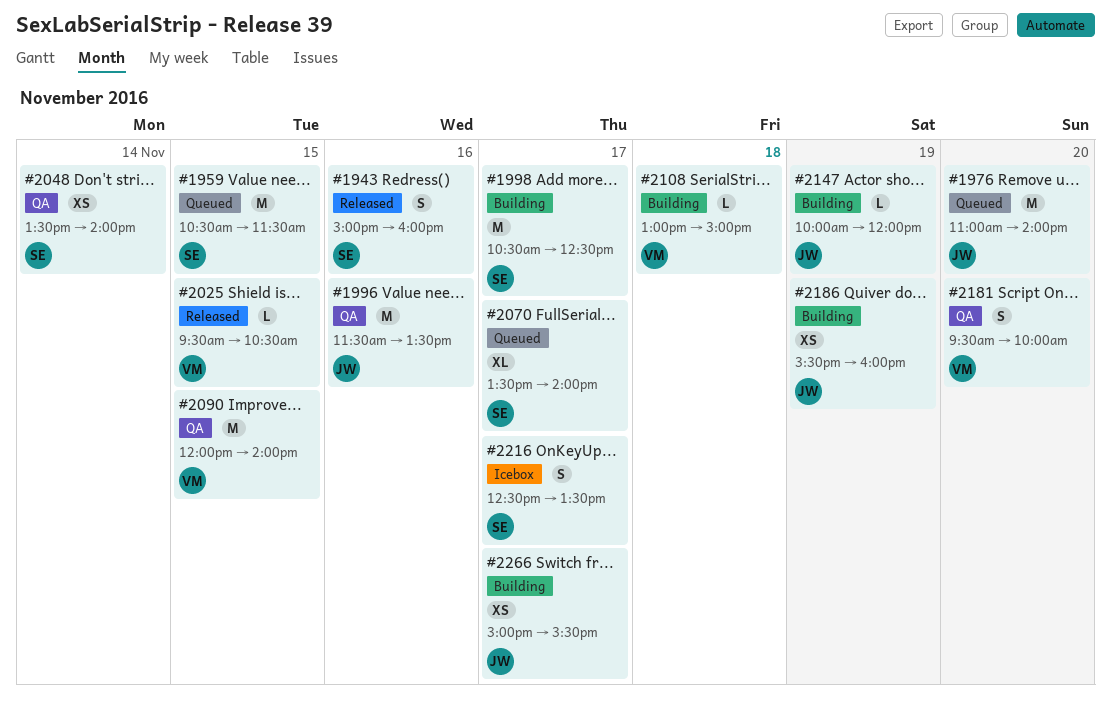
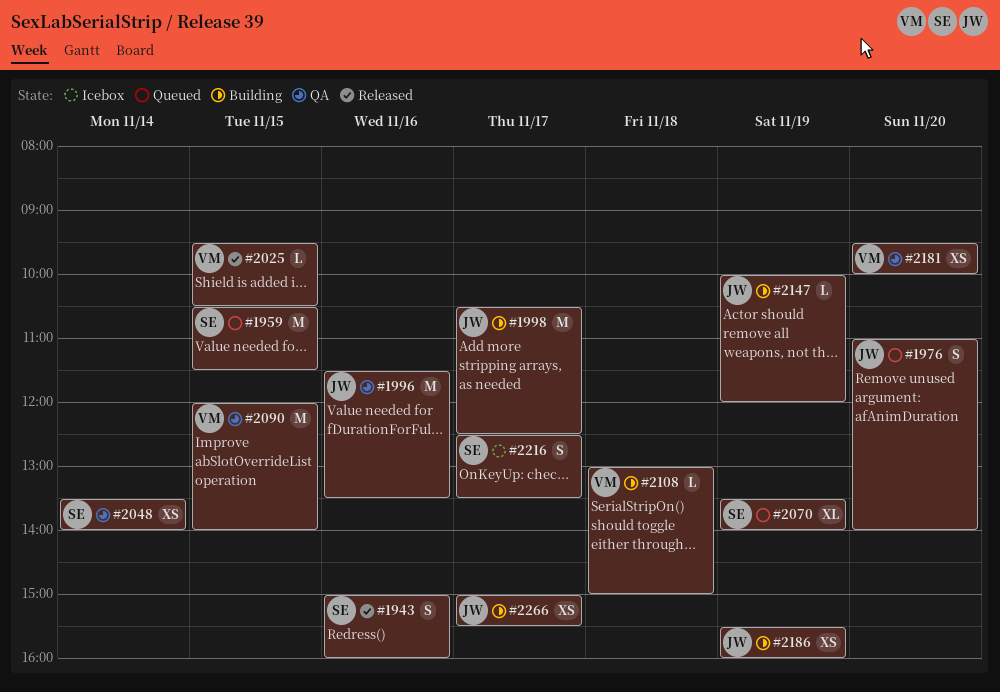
#1976, estimate: M -> S
#1998, owner: SE -> JW
#2070, day: Nov 17 -> Nov 19
#2181, estimate: S -> XS

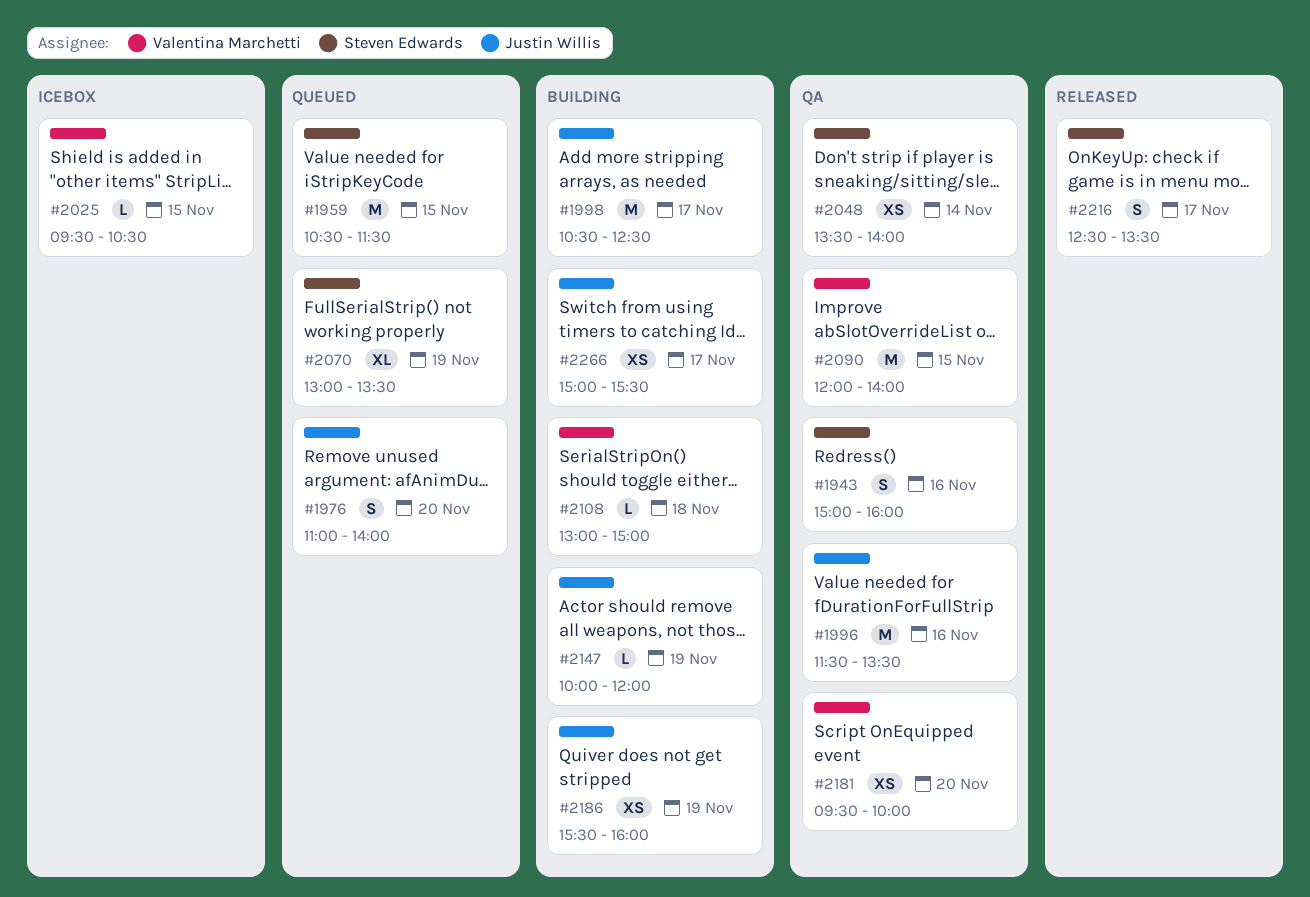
#1943, status: Released -> QA
#2025, status: Released -> Icebox
#2070, begins: 13:30 -> 13:00
#2070, ends: 14:00 -> 13:30
#2216, status: Icebox -> Released

